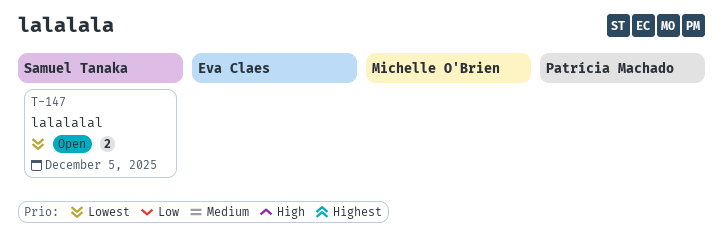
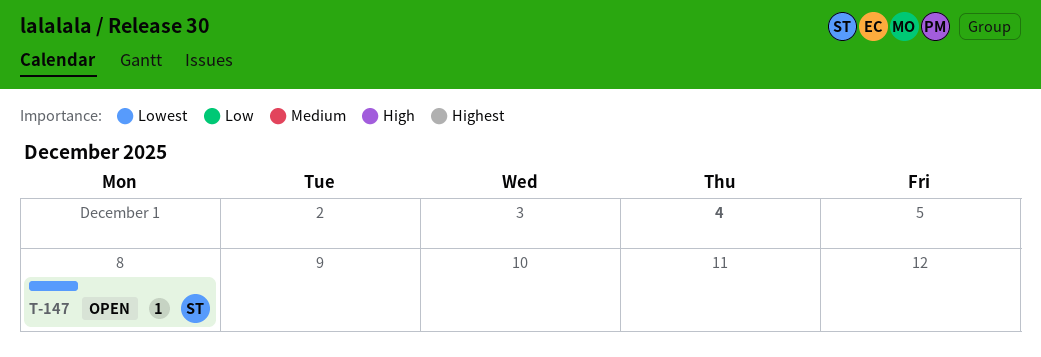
T-147, estimate: 2 -> 1
T-147, due: Dec 5 -> Dec 8

